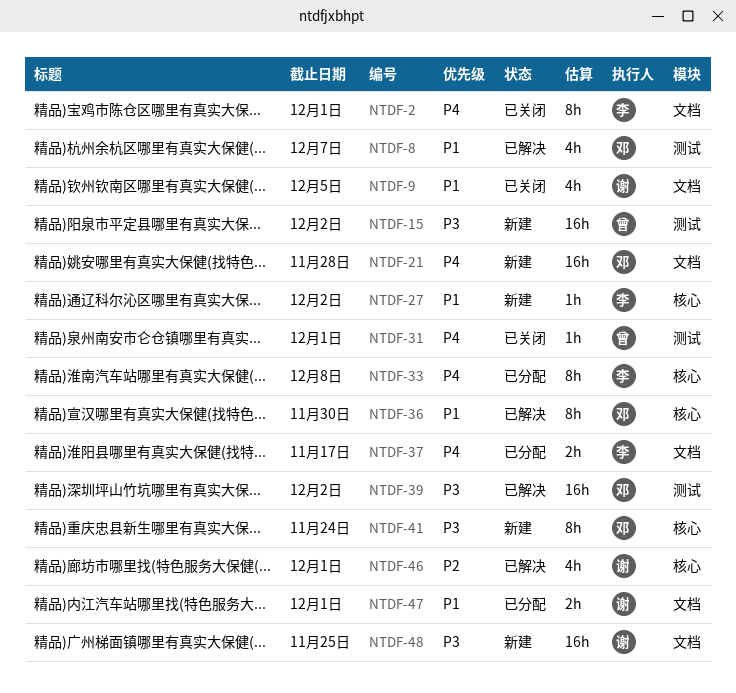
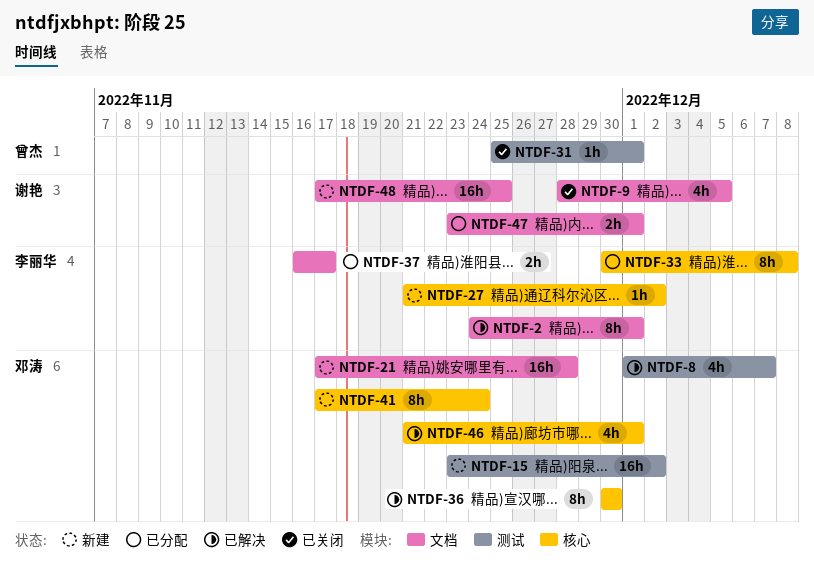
NTDF-2, status: 已关闭 -> 已解决
NTDF-15, owner: 曾杰 -> 邓涛
NTDF-39: present -> none
NTDF-46, owner: 谢艳 -> 邓涛

